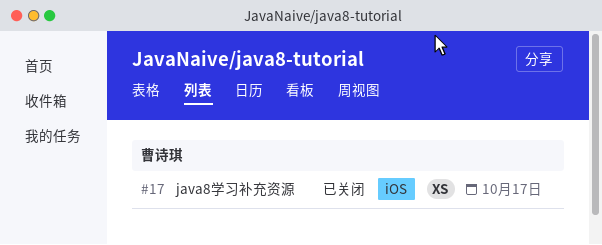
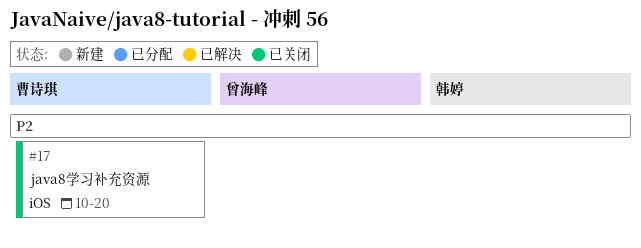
#17, due: Oct 17 -> Oct 20

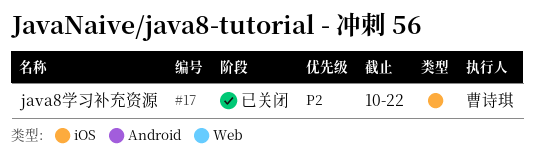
#17, due: Oct 20 -> Oct 22

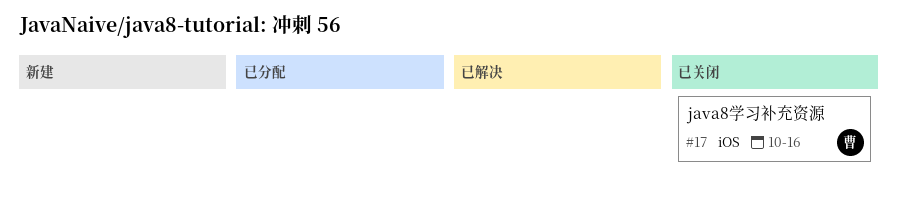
#17, due: Oct 22 -> Oct 16

